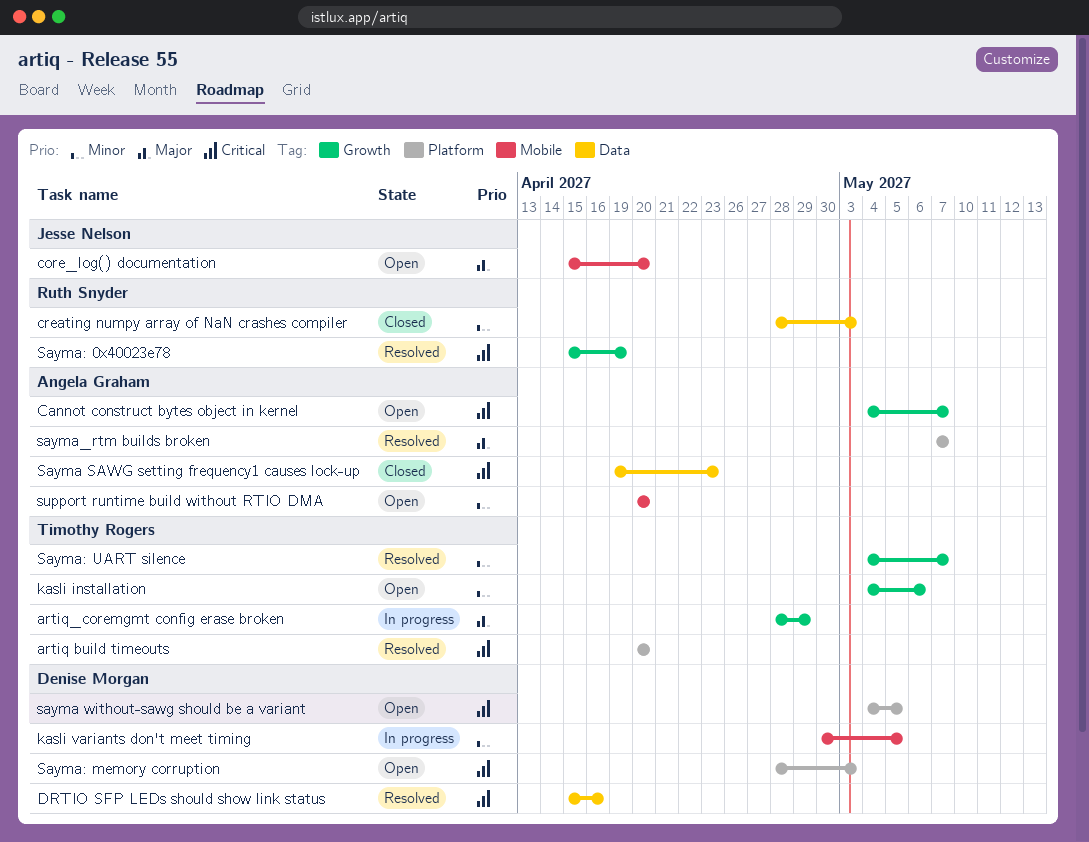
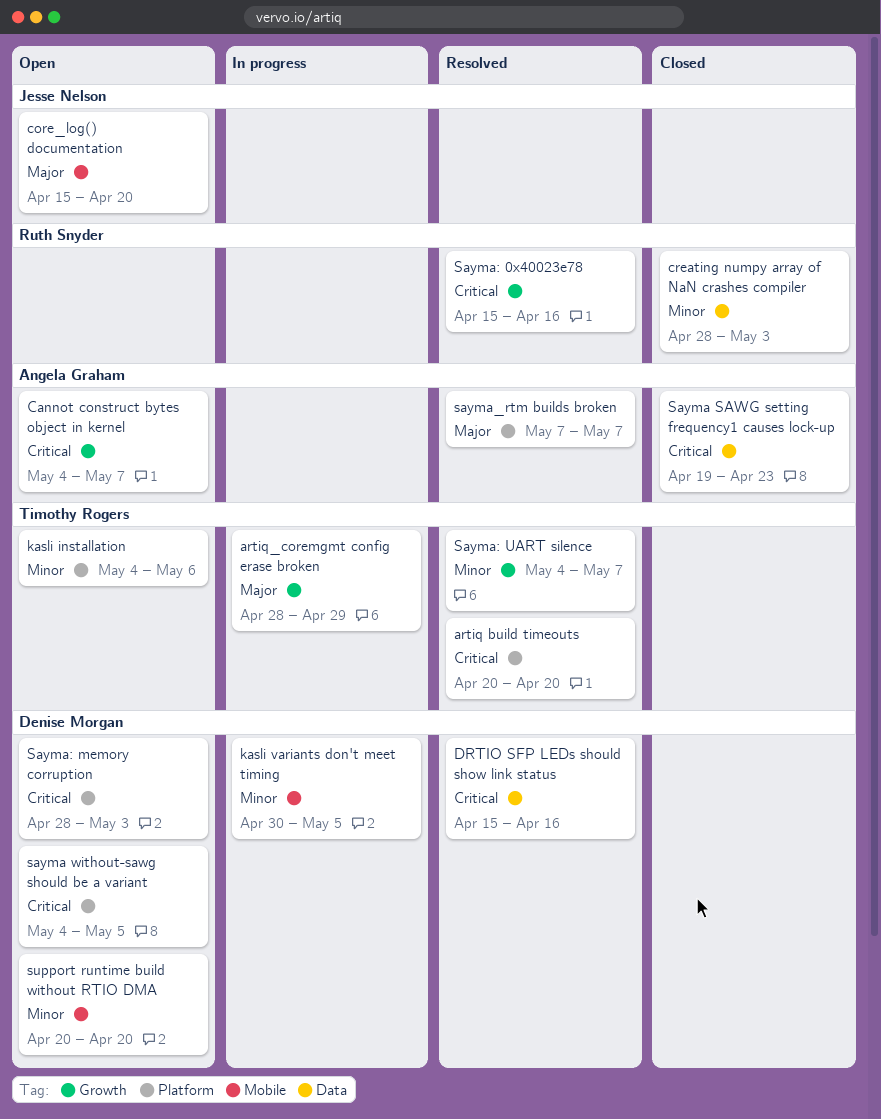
kasli installation, label: Growth -> Platform
Sayma: 0x40023e78, due: Apr 19 -> Apr 16
support runtime build without RTIO DMA, owner: Angela Graham -> Denise Morgan

